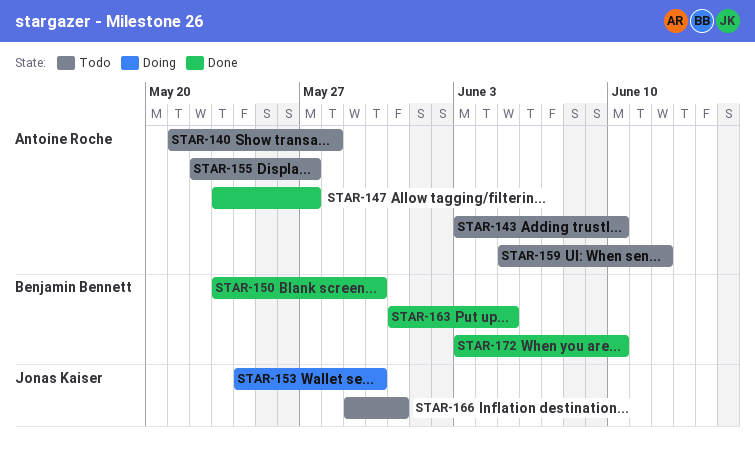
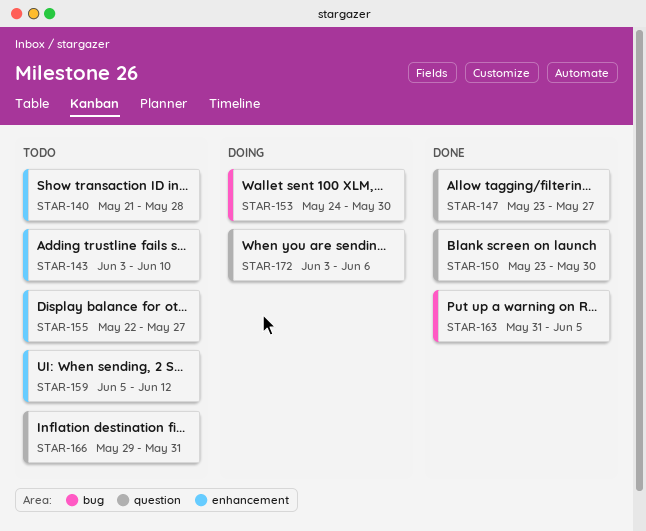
STAR-172, status: Done -> Doing
STAR-172, due: Jun 10 -> Jun 6

